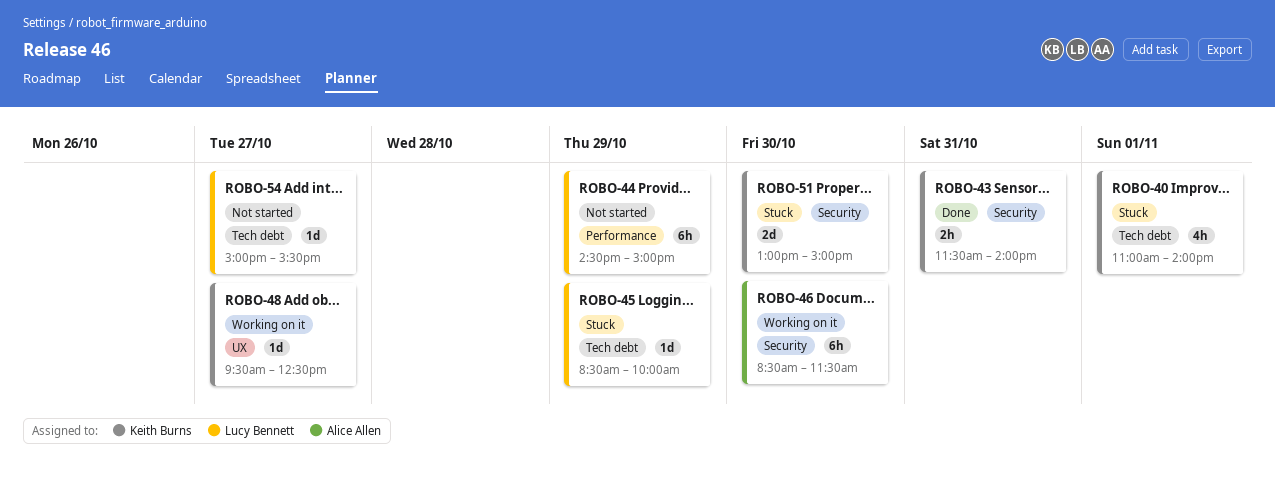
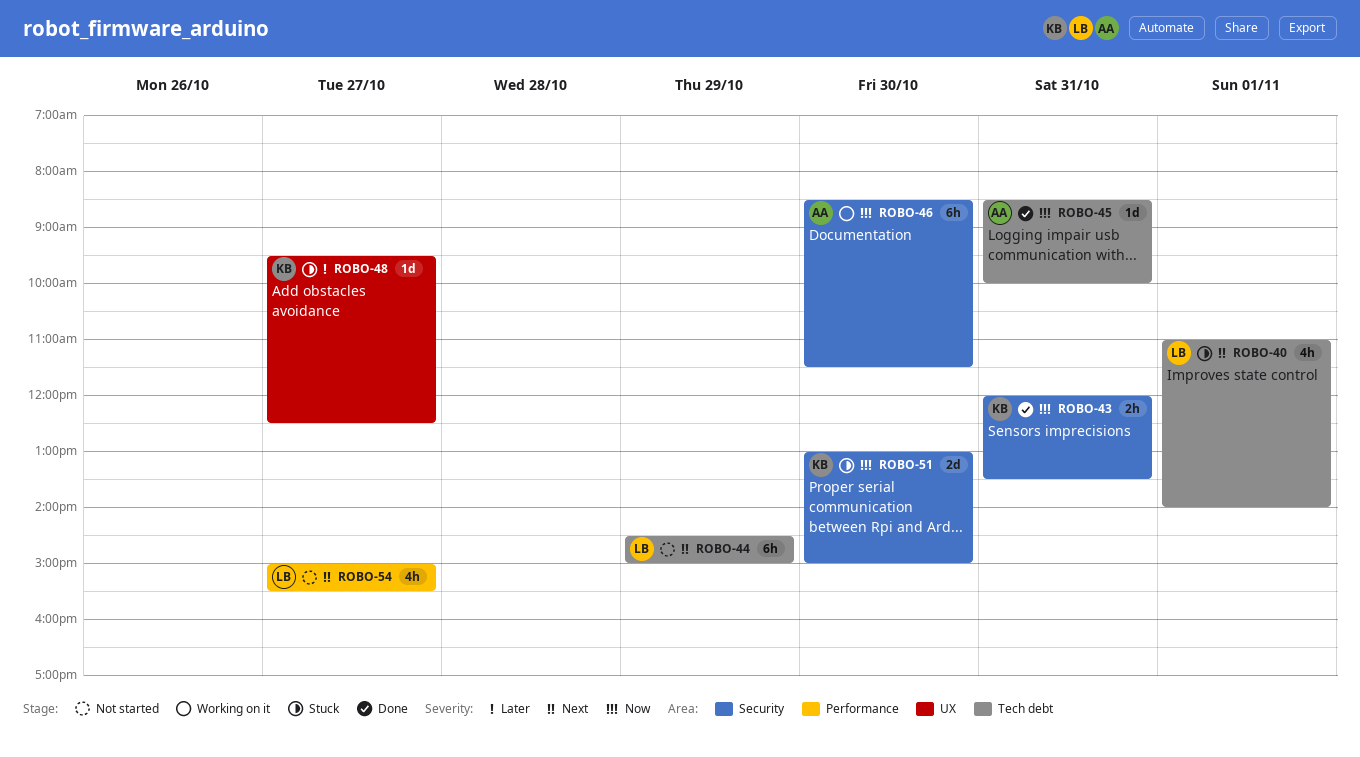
ROBO-40, owner: Keith Burns -> Lucy Bennett
ROBO-43, begins: 11:30 -> 12:00
ROBO-43, ends: 14:00 -> 13:30
ROBO-44, label: Performance -> Tech debt
ROBO-45, status: Stuck -> Done
ROBO-45, owner: Lucy Bennett -> Alice Allen
ROBO-45, day: Oct 29 -> Oct 31
ROBO-48, status: Working on it -> Stuck
ROBO-54, label: Tech debt -> Performance
ROBO-54, estimate: 1d -> 4h

